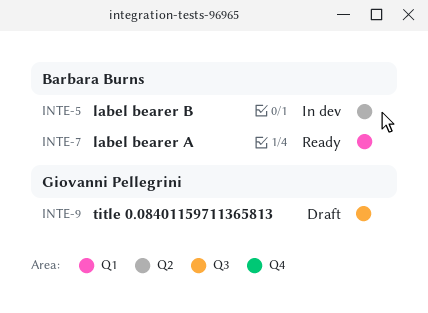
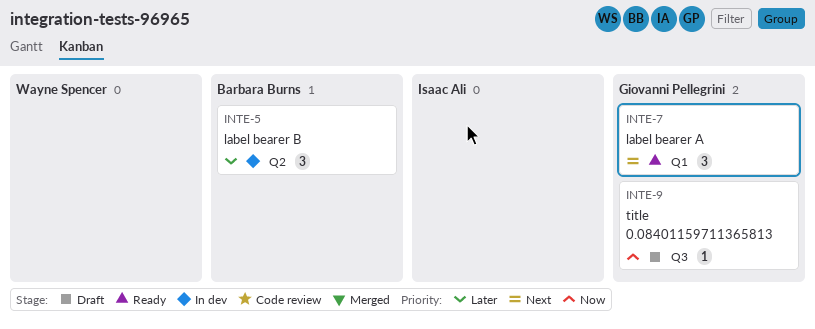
INTE-7, owner: Barbara Burns -> Giovanni Pellegrini

